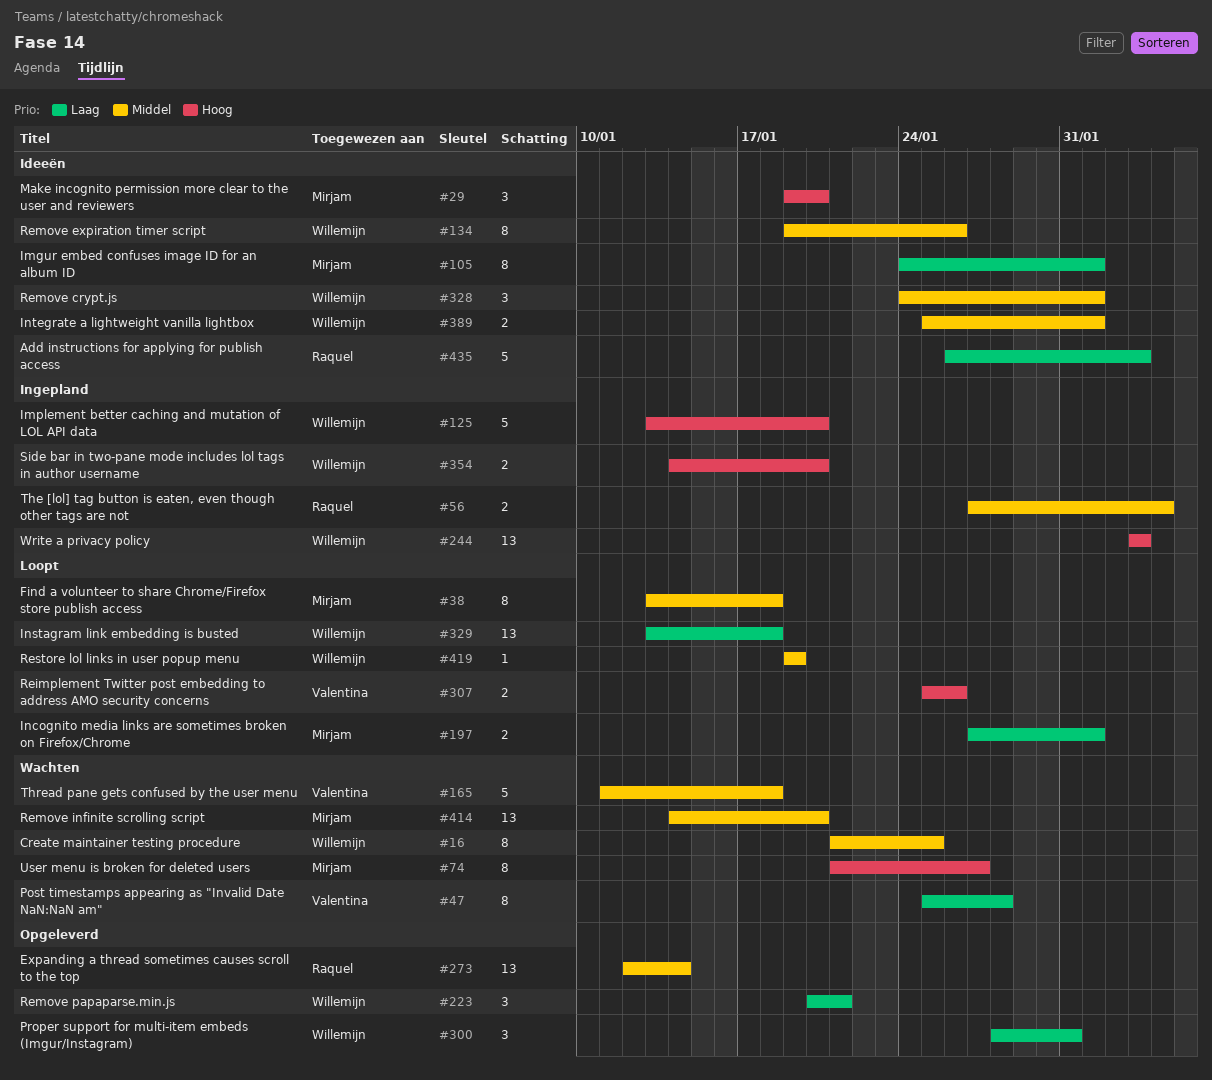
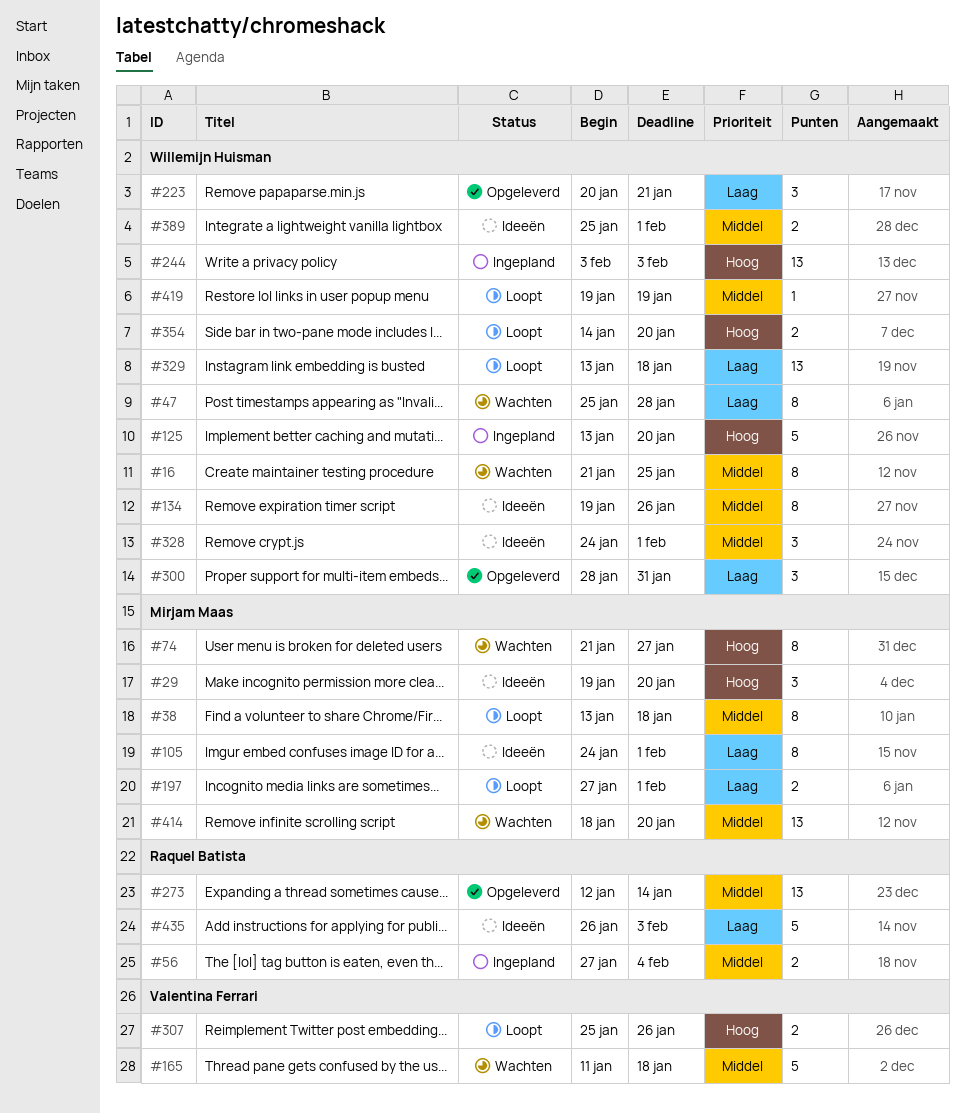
#47, owner: Valentina Ferrari -> Willemijn Huisman
#354, status: Ingepland -> Loopt
#414, start: Jan 14 -> Jan 18

